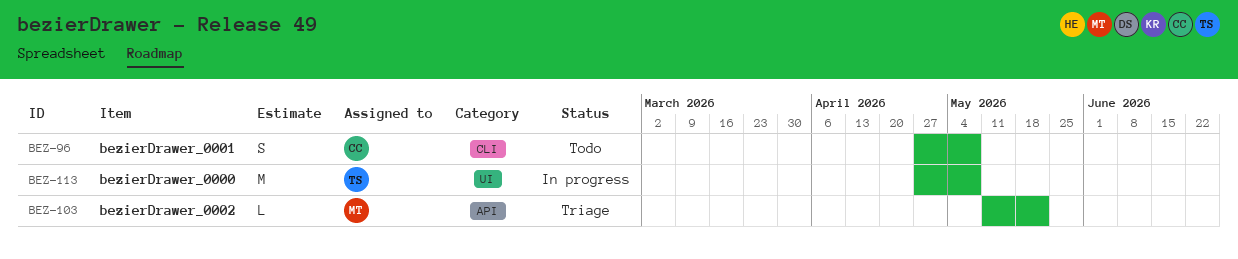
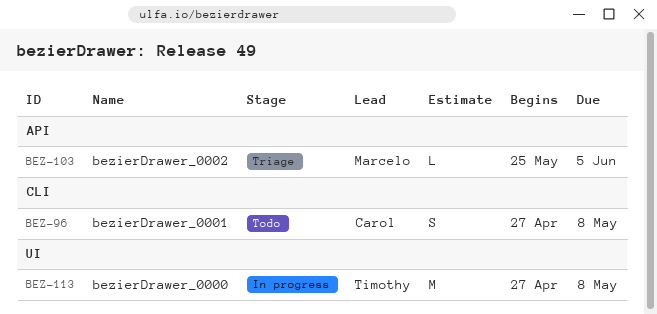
BEZ-103, start: May 11 -> May 25
BEZ-103, due: May 22 -> Jun 5

